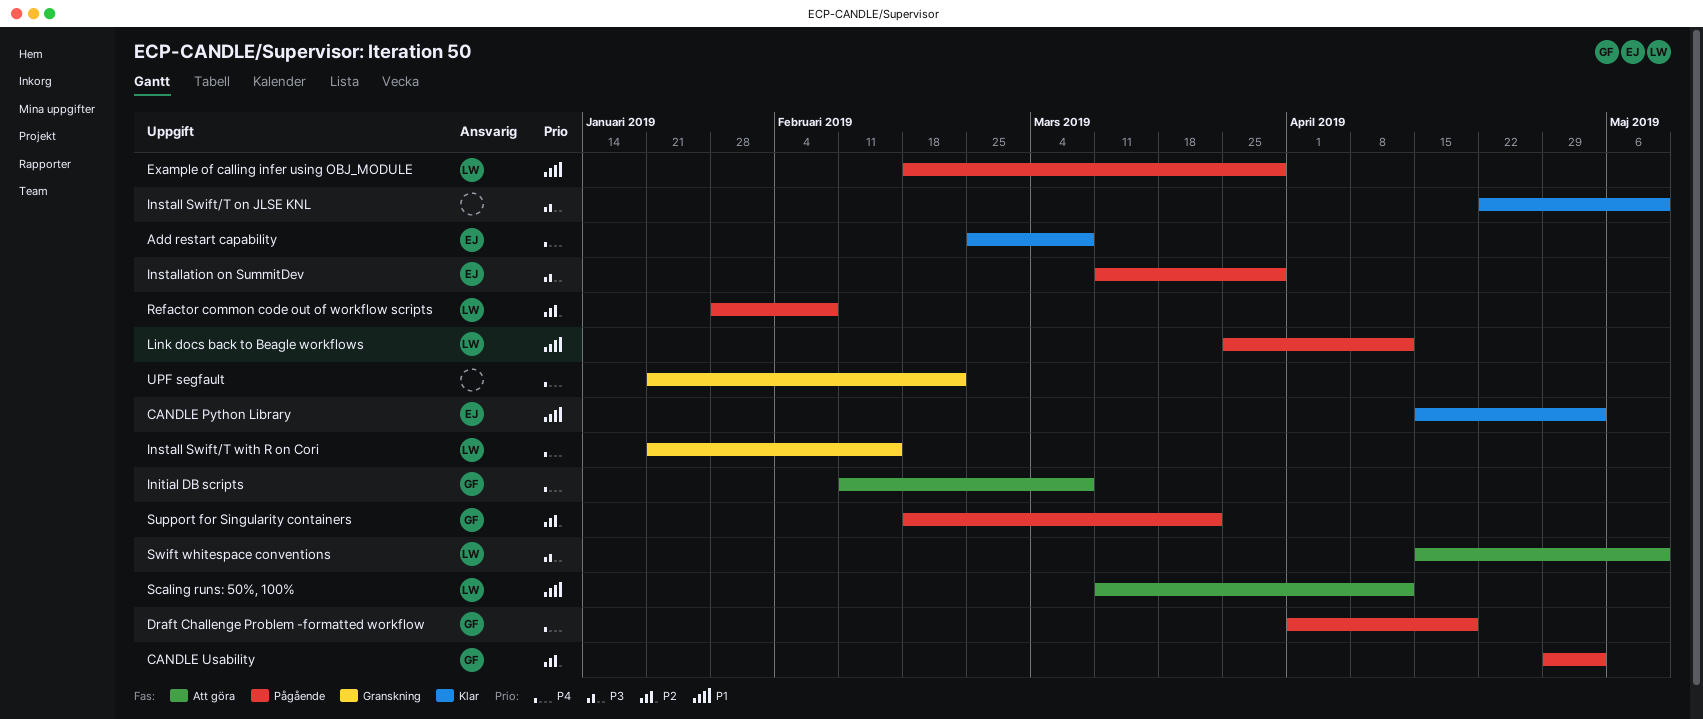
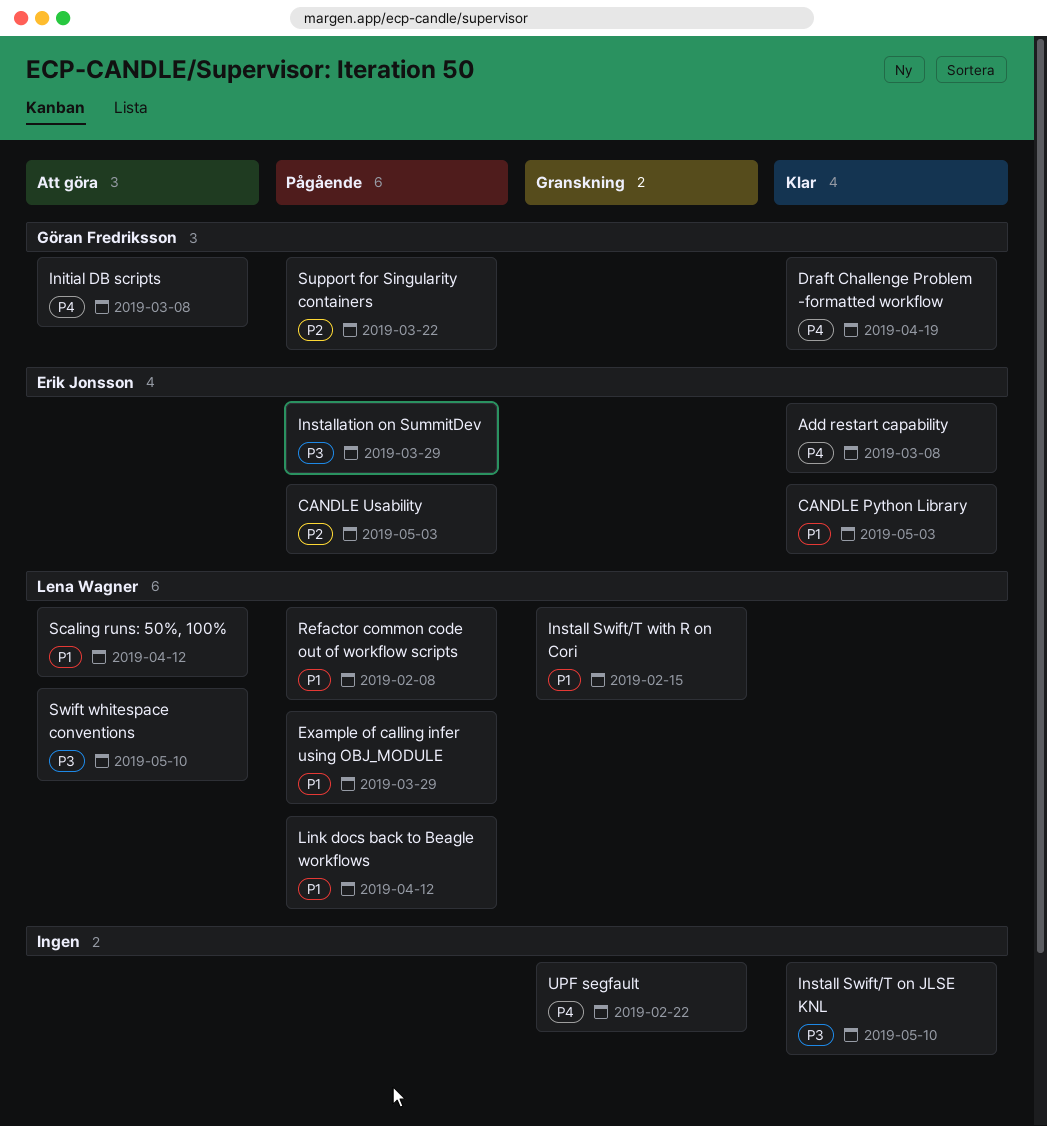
CANDLE Usability, owner: Göran Fredriksson -> Erik Jonsson
Draft Challenge Problem -formatted workflow, status: Pågående -> Klar
Install Swift/T with R on Cori, priority: P4 -> P1
Refactor common code out of workflow scripts, priority: P2 -> P1

